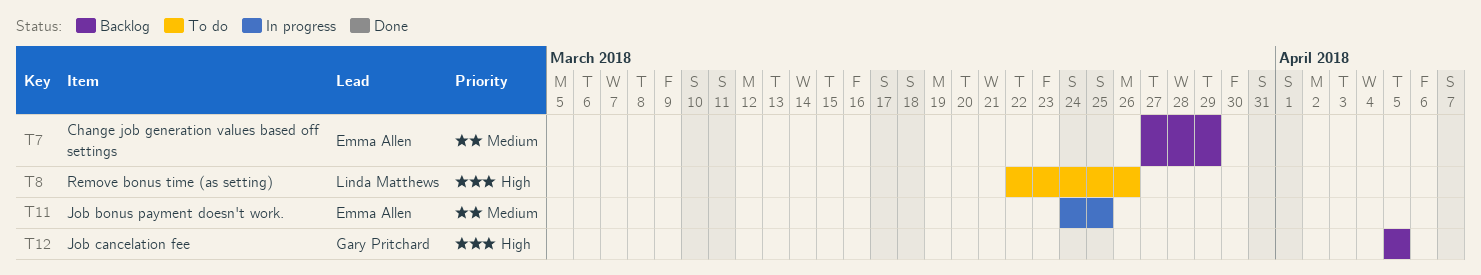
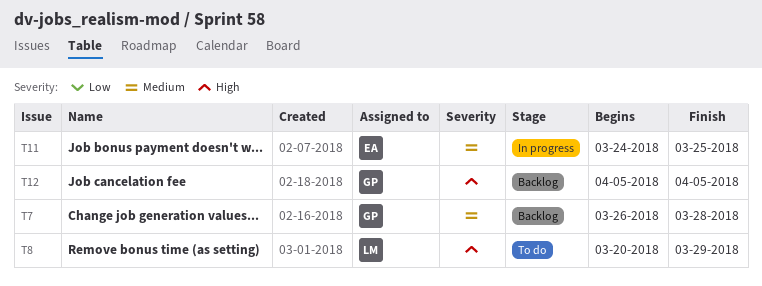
T7, owner: Emma Allen -> Gary Pritchard
T7, start: Mar 27 -> Mar 26
T7, due: Mar 29 -> Mar 28
T8, start: Mar 22 -> Mar 20
T8, due: Mar 26 -> Mar 29

